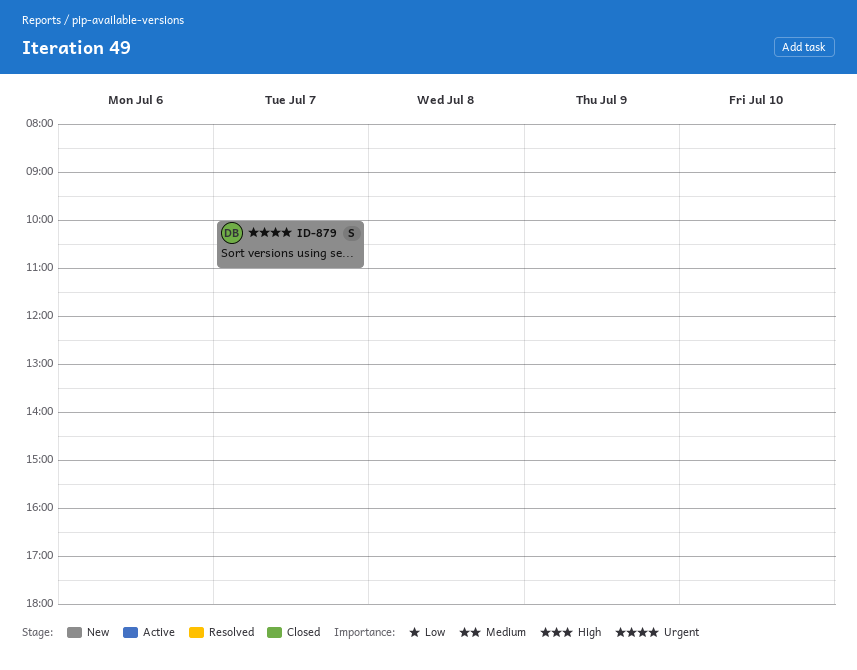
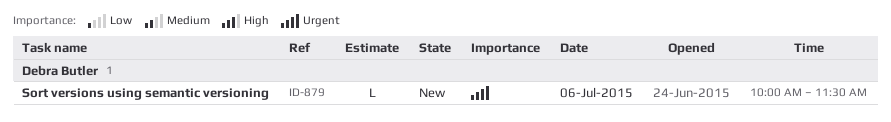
ID-879, estimate: S -> L
ID-879, day: Jul 7 -> Jul 6
ID-879, ends: 11:00 -> 11:30

